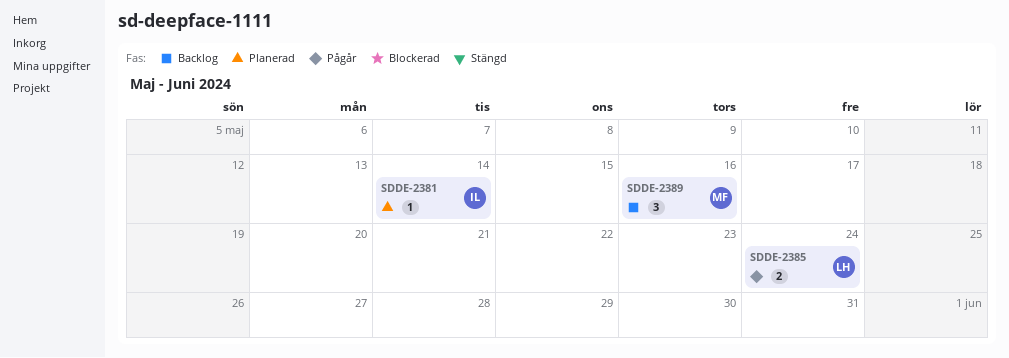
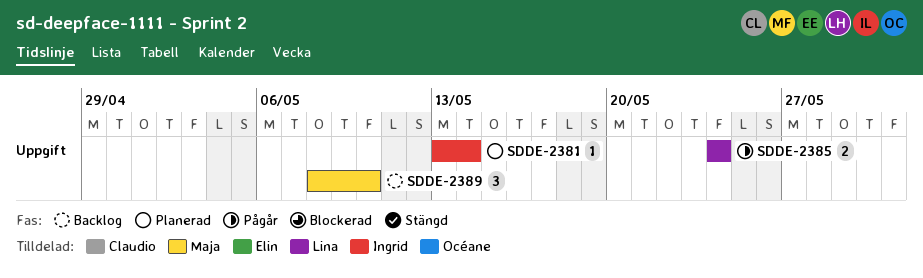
SDDE-2389, due: May 16 -> May 10

